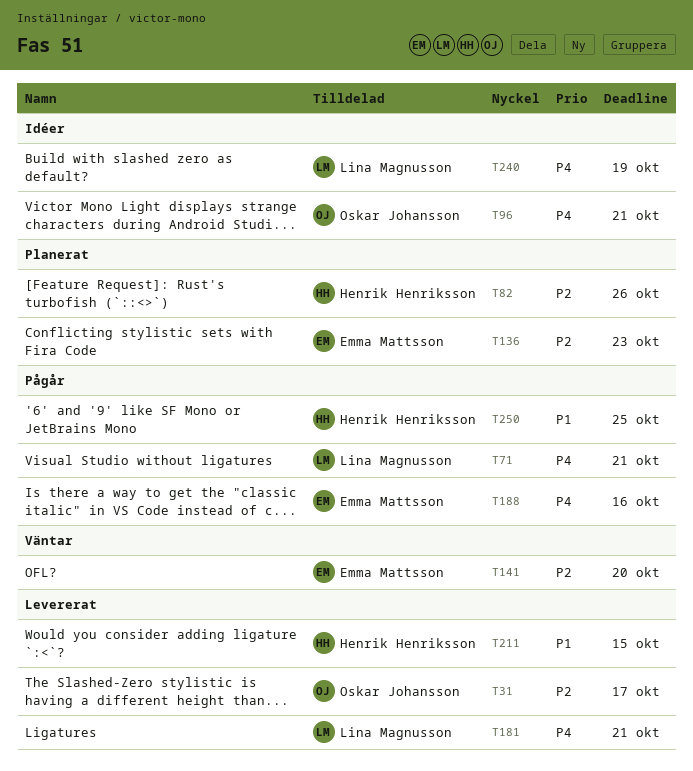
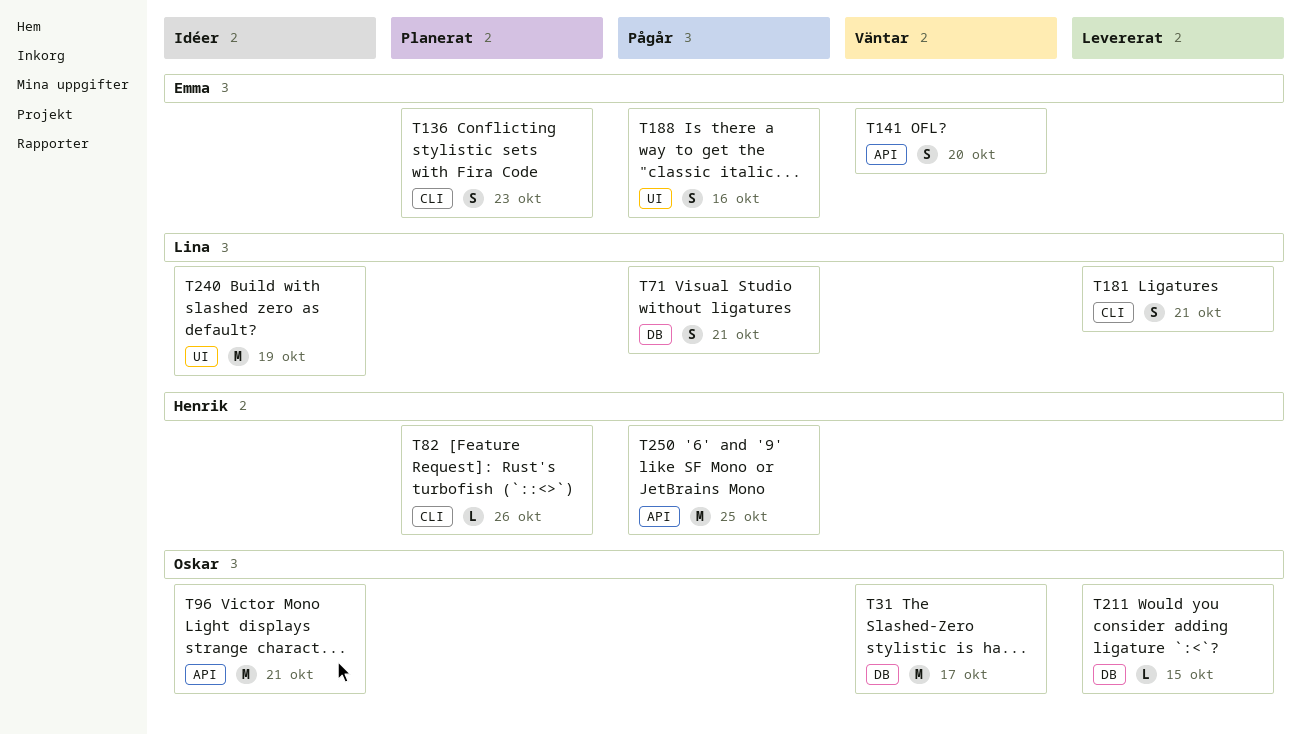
T31, status: Levererat -> Väntar
T211, owner: Henrik Henriksson -> Oskar Johansson

